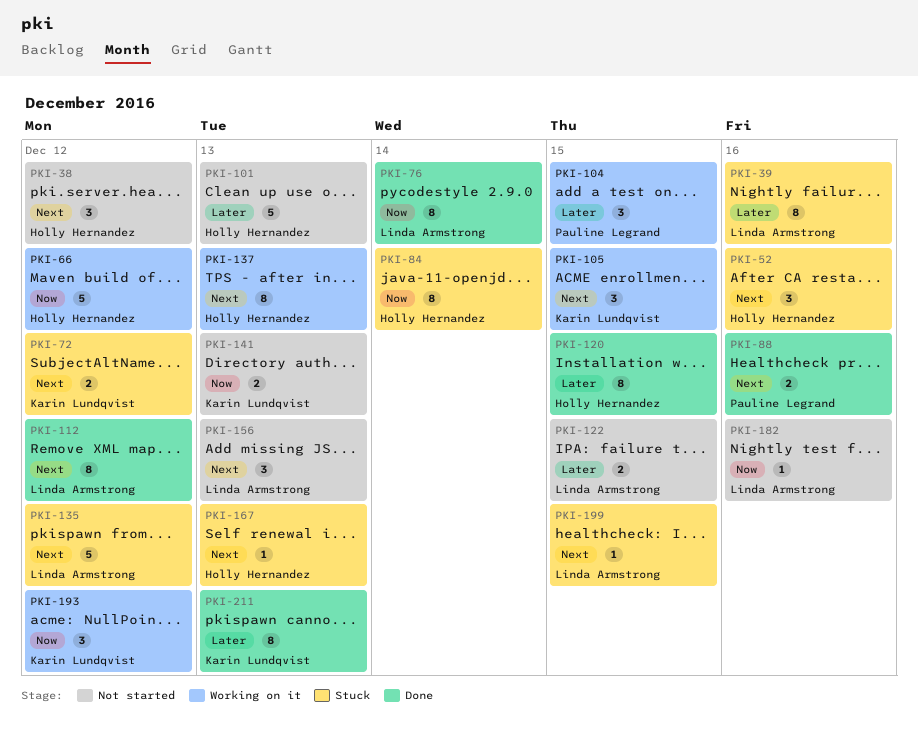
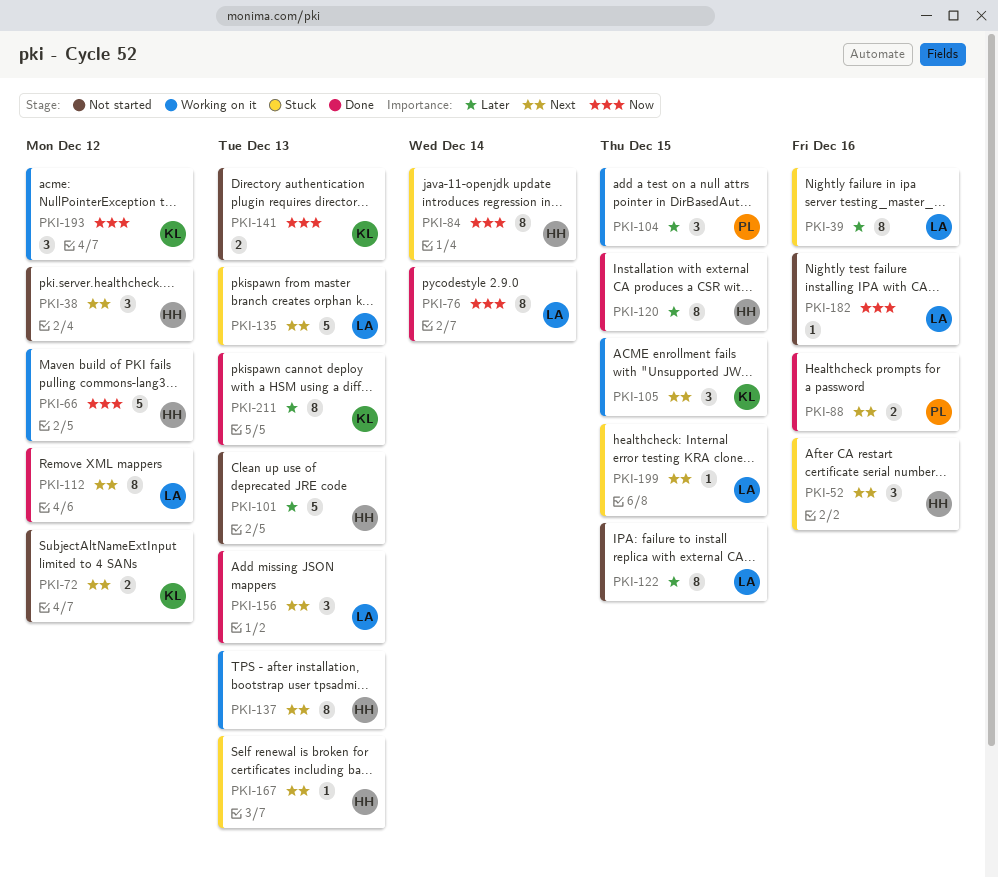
PKI-72, status: Stuck -> Not started
PKI-122, estimate: 2 -> 8
PKI-135, due: Dec 12 -> Dec 13
PKI-156, status: Not started -> Done

